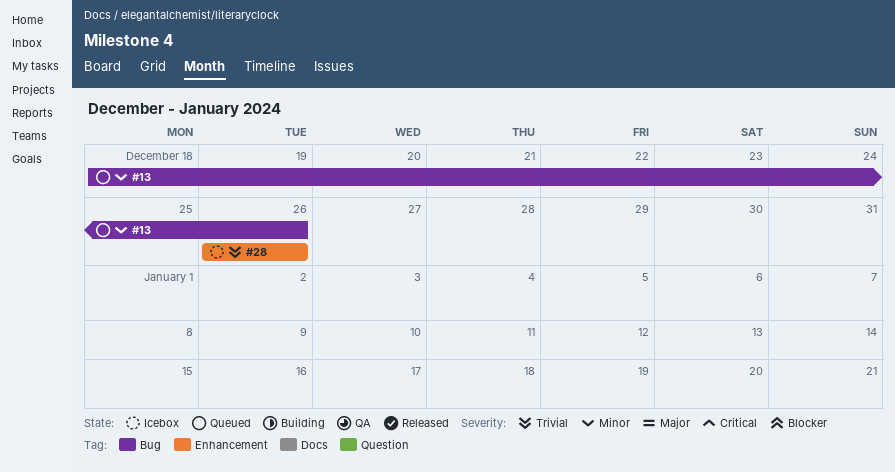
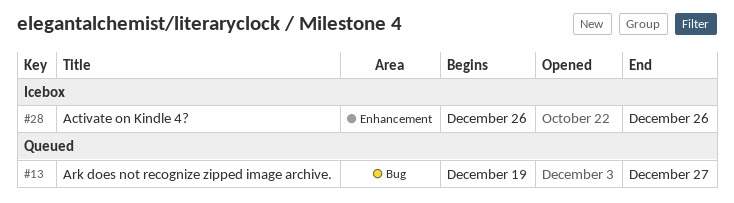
#13, start: Dec 18 -> Dec 19
#13, due: Dec 26 -> Dec 27

